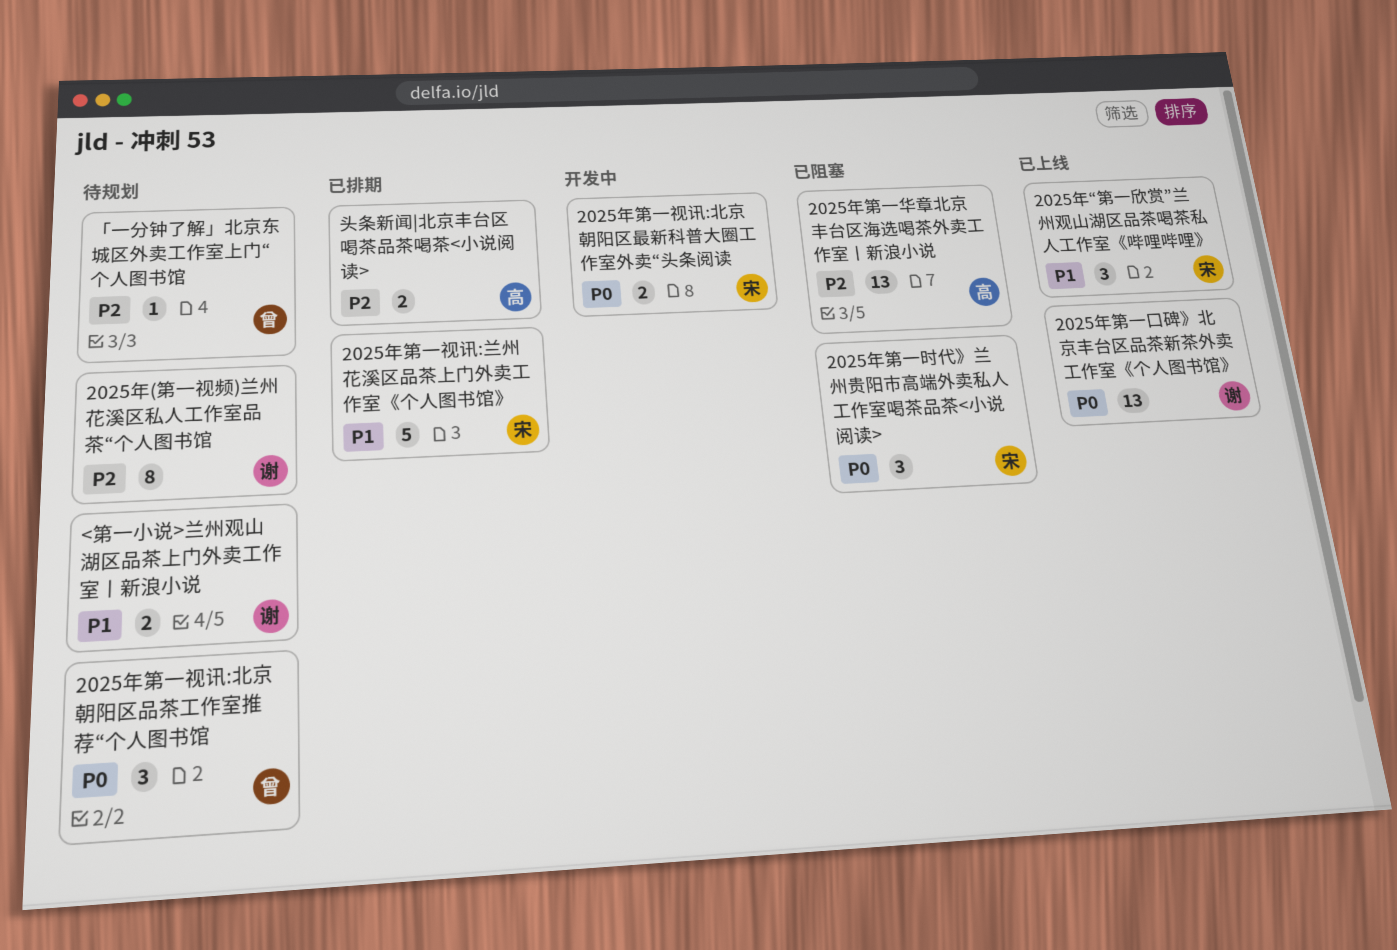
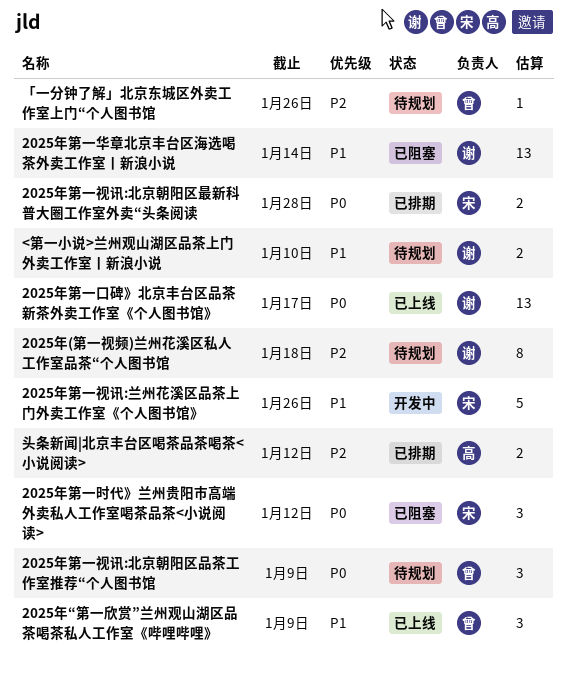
2025年“第一欣赏”兰州观山湖区品茶喝茶私人工作室《哔哩哔哩》, owner: 宋 -> 曾
2025年第一华章北京丰台区海选喝茶外卖工作室丨新浪小说, owner: 高 -> 谢
2025年第一华章北京丰台区海选喝茶外卖工作室丨新浪小说, priority: P2 -> P1
2025年第一视讯:兰州花溪区品茶上门外卖工作室《个人图书馆》, status: 已排期 -> 开发中
2025年第一视讯:北京朝阳区最新科普大圈工作室外卖“头条阅读, status: 开发中 -> 已排期

